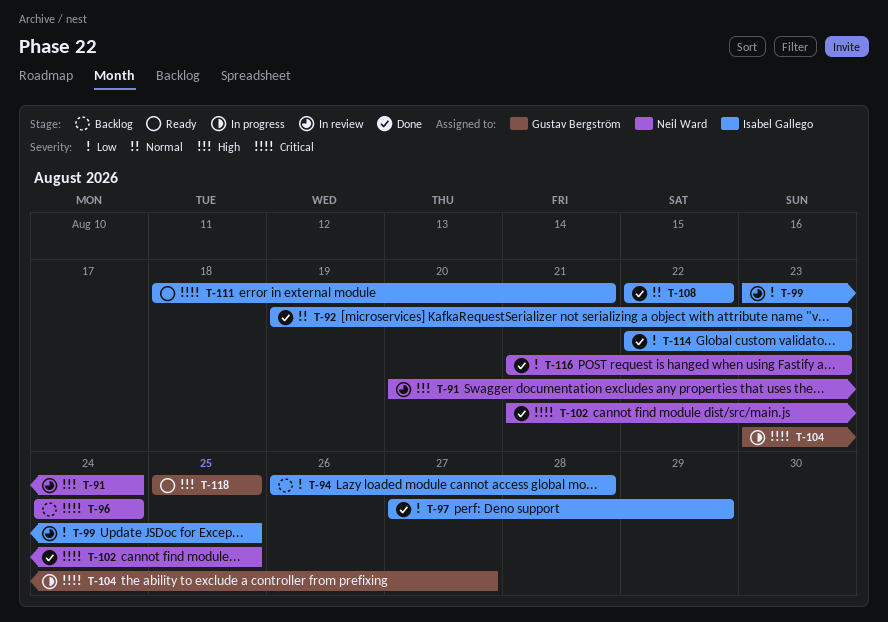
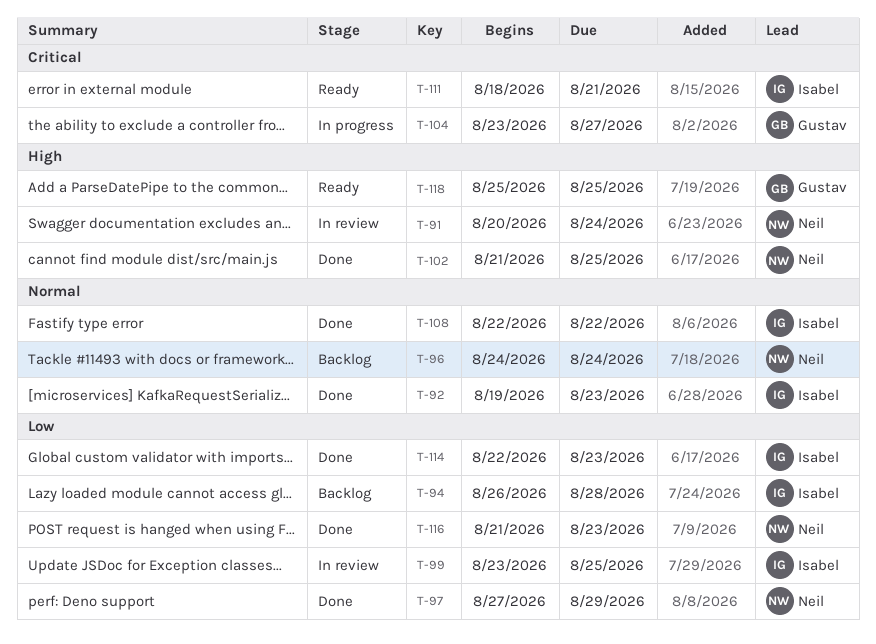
T-96, priority: Critical -> Normal
T-97, owner: Isabel Gallego -> Neil Ward
T-102, priority: Critical -> High

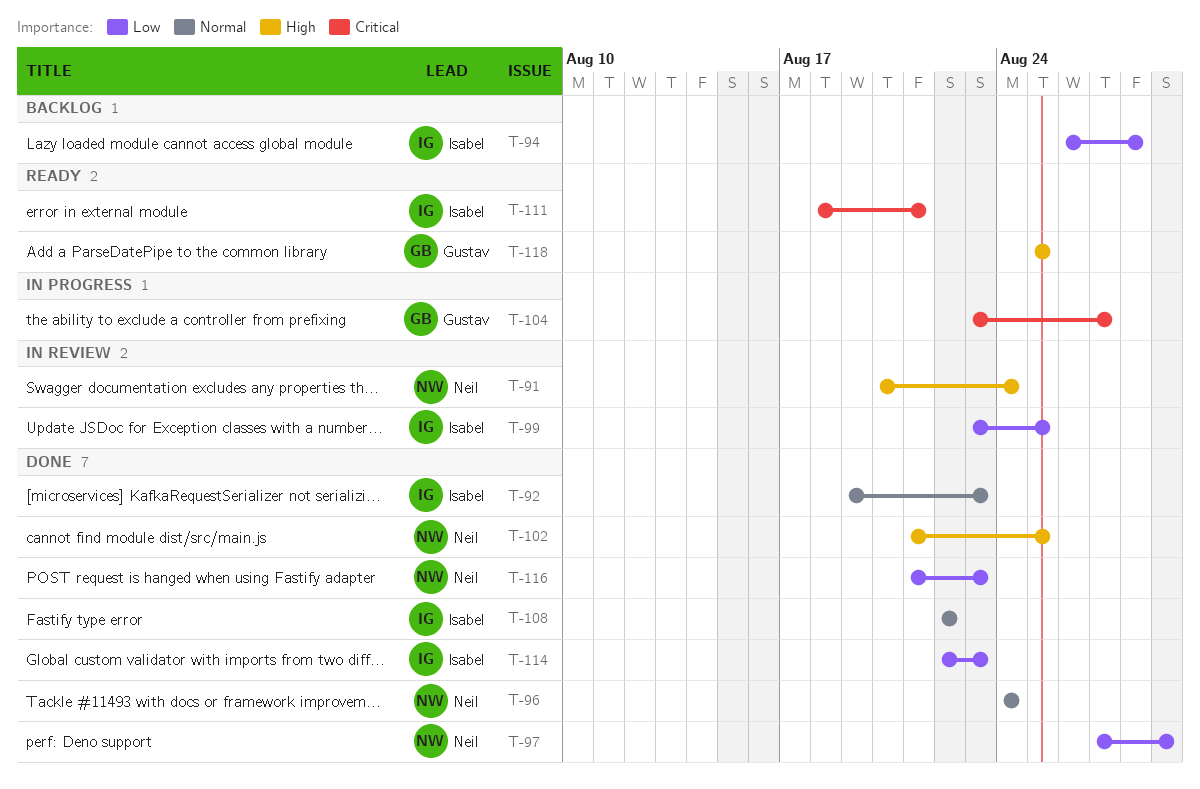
T-96, status: Backlog -> Done

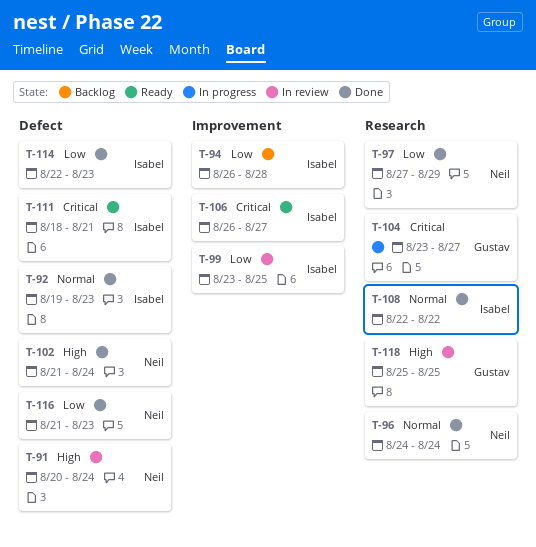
T-102, due: Aug 25 -> Aug 24
T-106: none -> present
T-118, status: Ready -> In review

